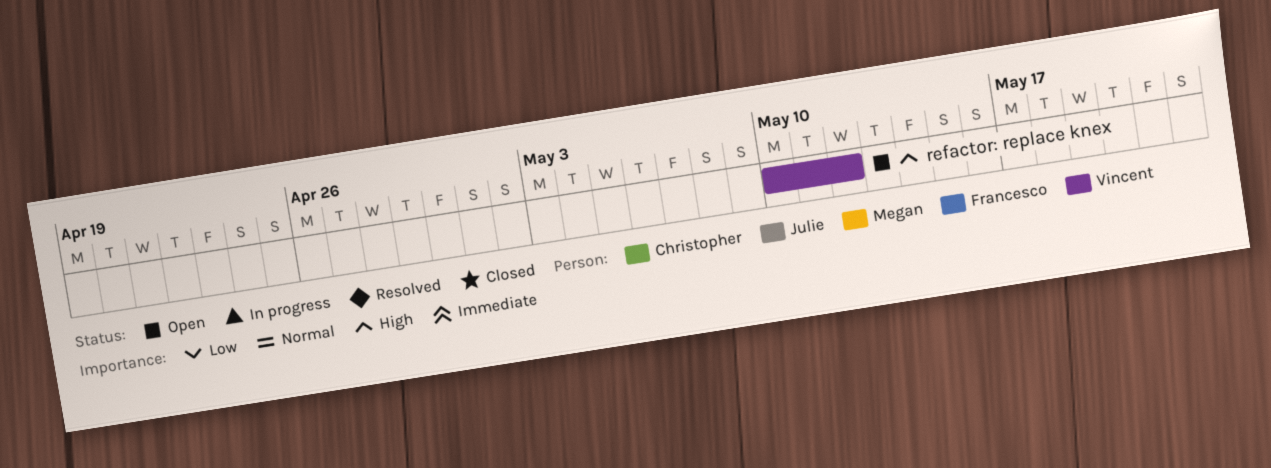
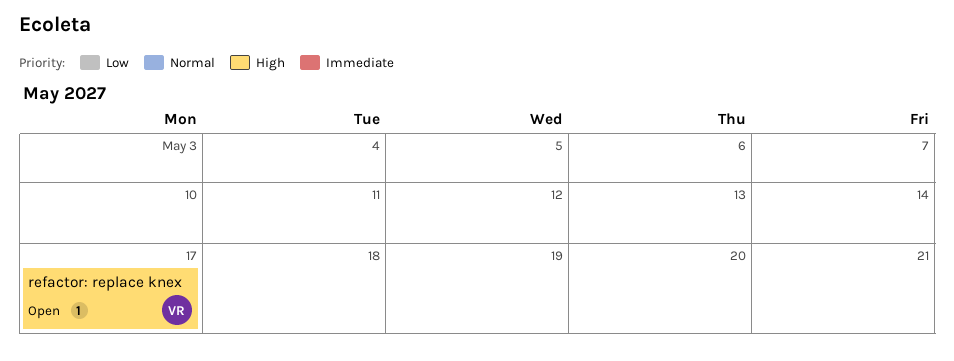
refactor: replace knex, due: May 12 -> May 17

